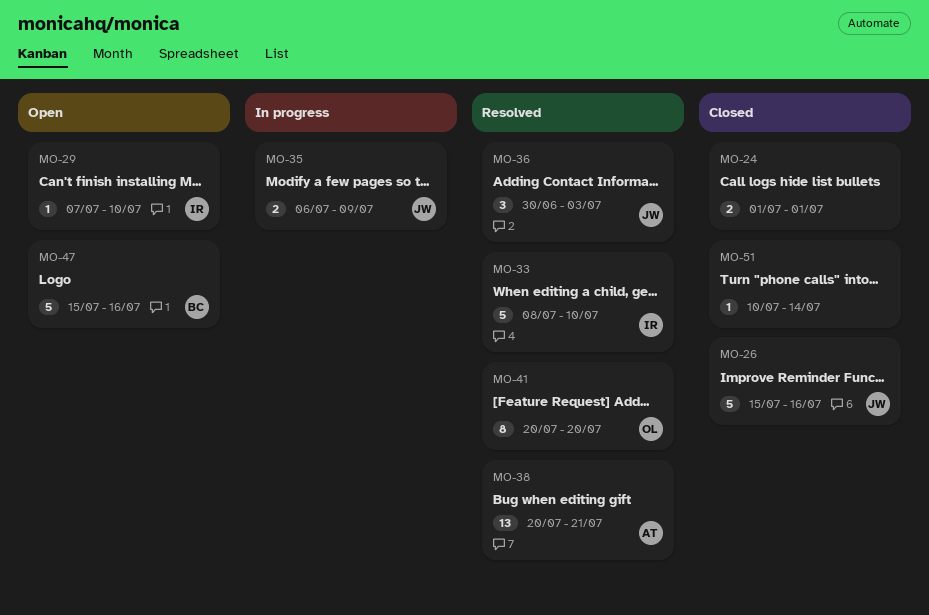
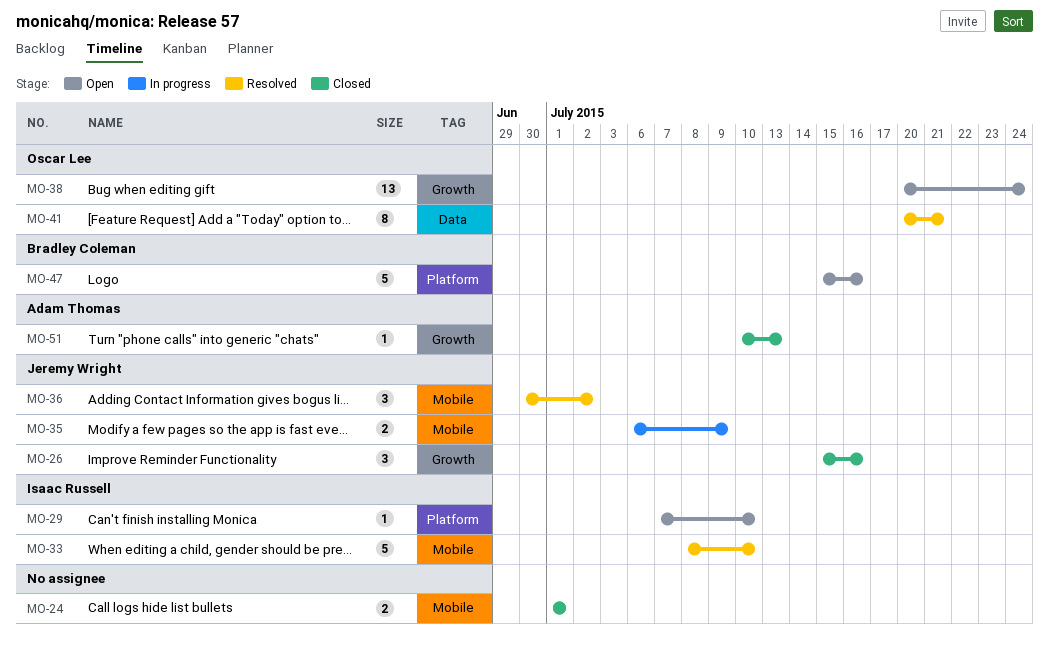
MO-26, estimate: 5 -> 3
MO-36, due: Jul 3 -> Jul 2
MO-38, status: Resolved -> Open
MO-38, owner: Adam Thomas -> Oscar Lee
MO-38, due: Jul 21 -> Jul 24
MO-41, due: Jul 20 -> Jul 21
MO-51, owner: none -> Adam Thomas
MO-51, due: Jul 14 -> Jul 13

